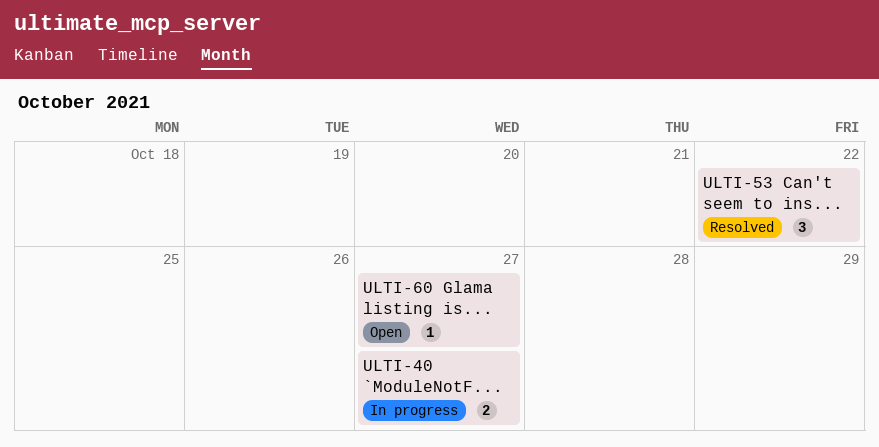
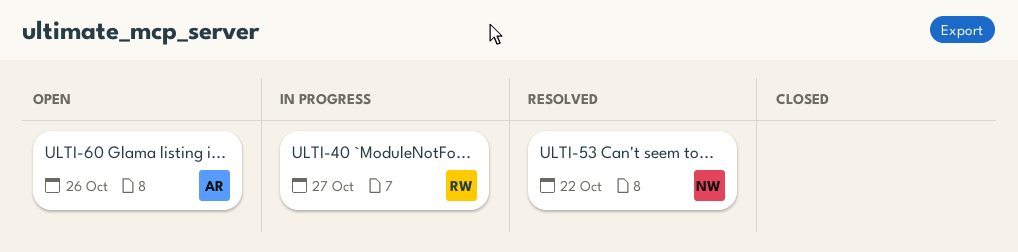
ULTI-60, due: Oct 27 -> Oct 26

